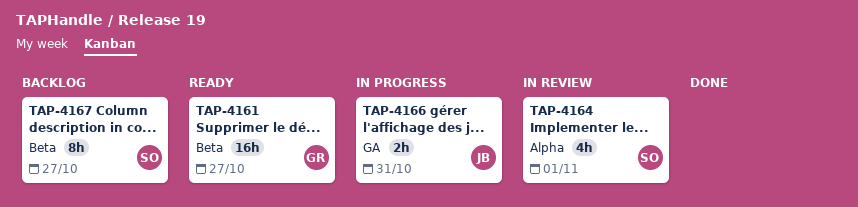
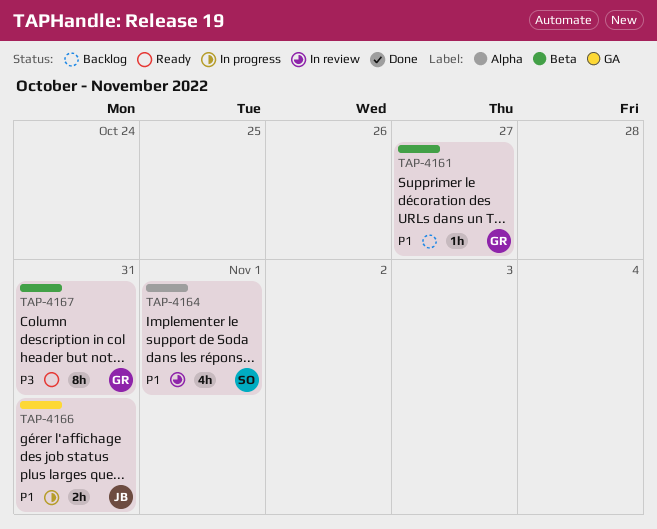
TAP-4161, status: Ready -> Backlog
TAP-4161, estimate: 16h -> 1h
TAP-4167, status: Backlog -> Ready
TAP-4167, owner: SO -> GR
TAP-4167, due: Oct 27 -> Oct 31

